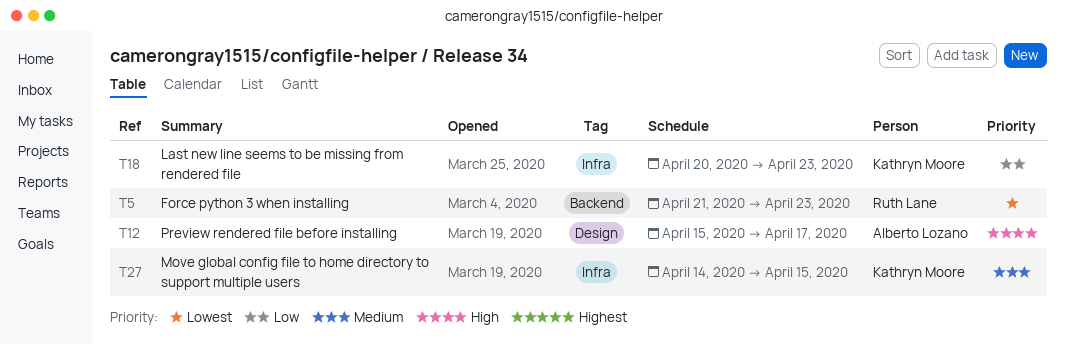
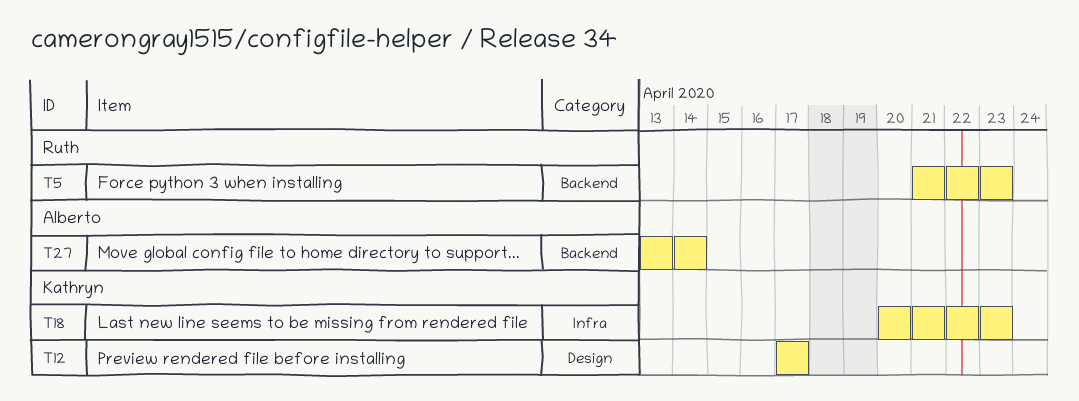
T12, owner: Alberto Lozano -> Kathryn Moore
T12, start: Apr 15 -> Apr 17
T27, owner: Kathryn Moore -> Alberto Lozano
T27, label: Infra -> Backend
T27, start: Apr 14 -> Apr 13
T27, due: Apr 15 -> Apr 14

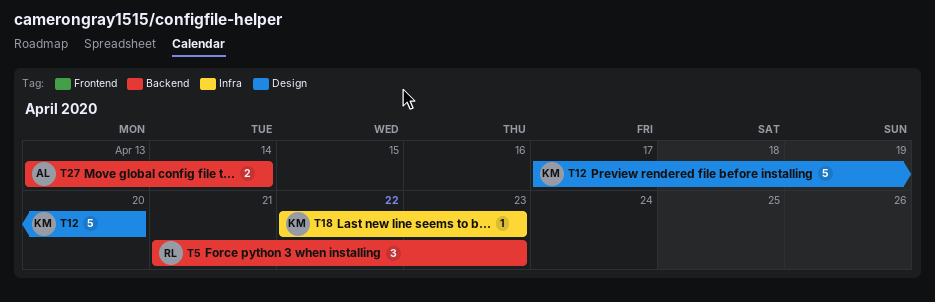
T12, due: Apr 17 -> Apr 20
T18, start: Apr 20 -> Apr 22

